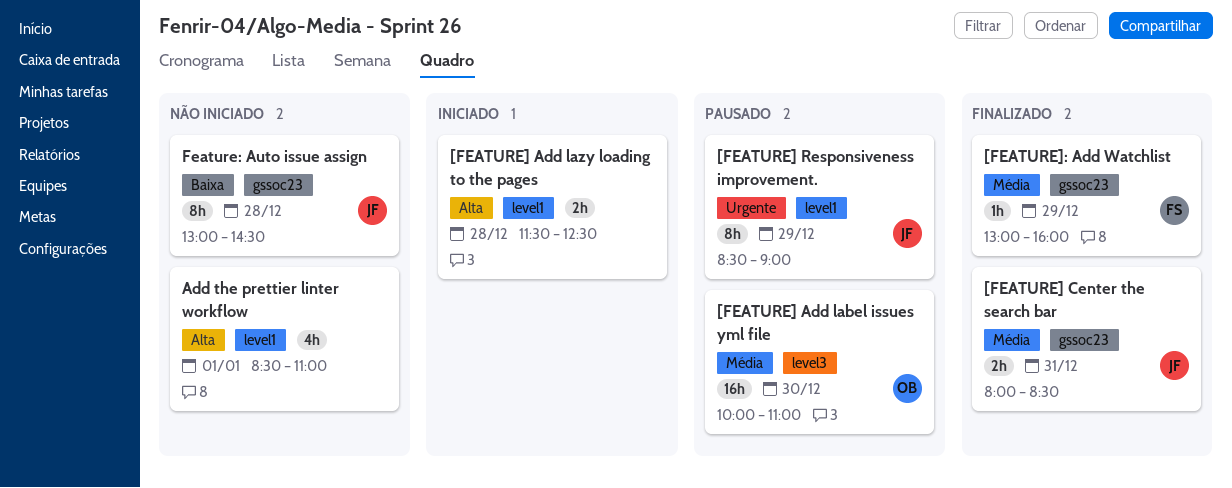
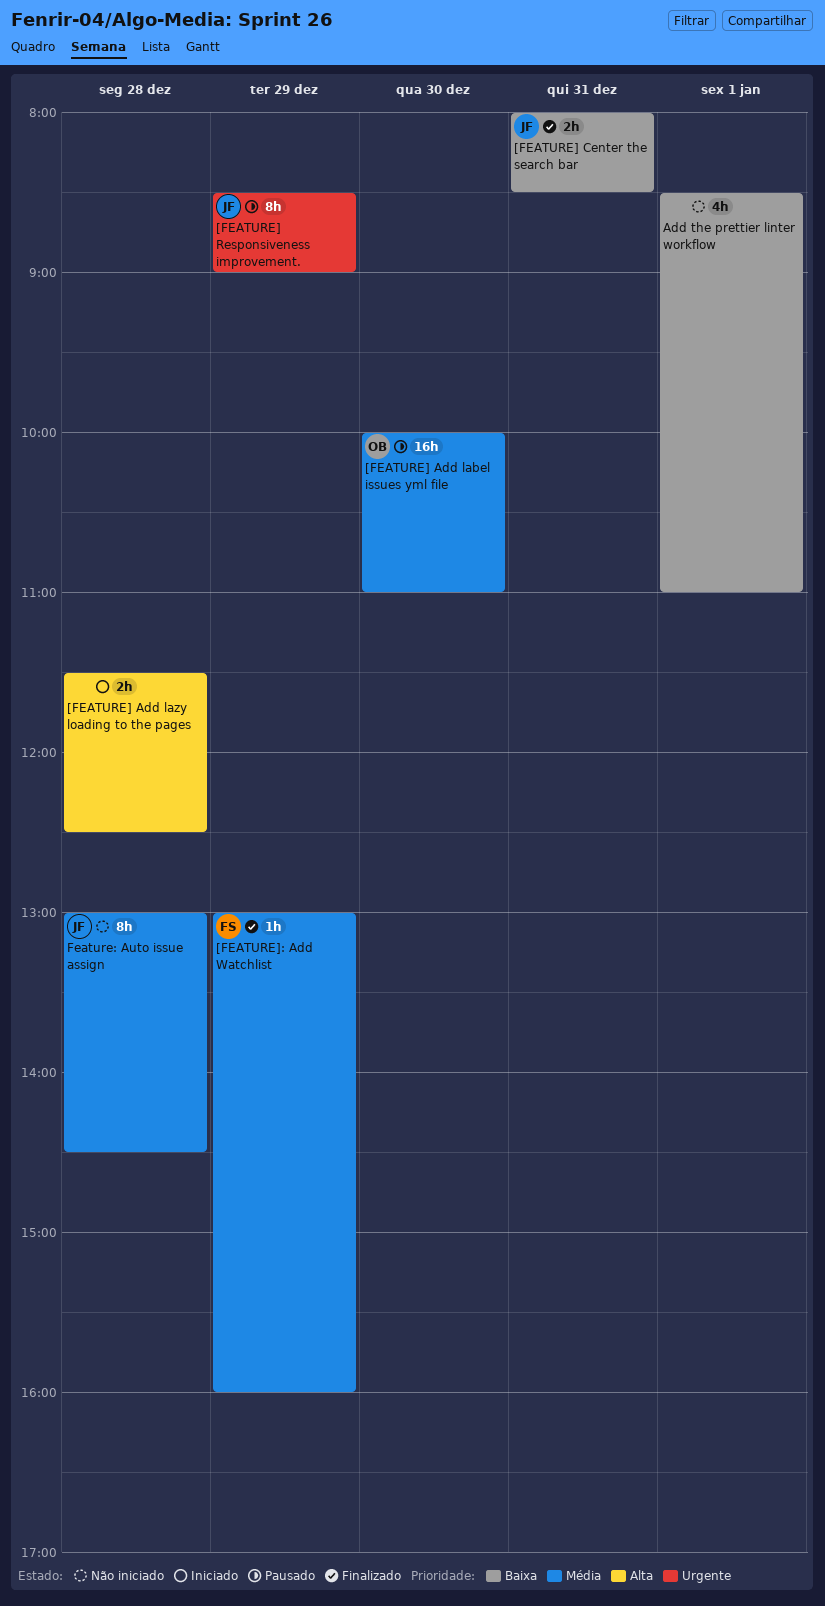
[FEATURE] Center the search bar, priority: Média -> Baixa
Add the prettier linter workflow, priority: Alta -> Baixa
Feature: Auto issue assign, priority: Baixa -> Média

